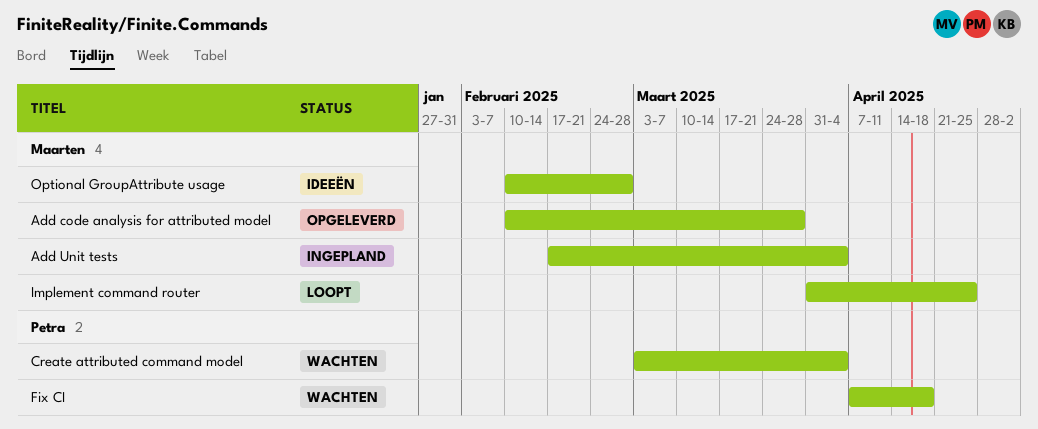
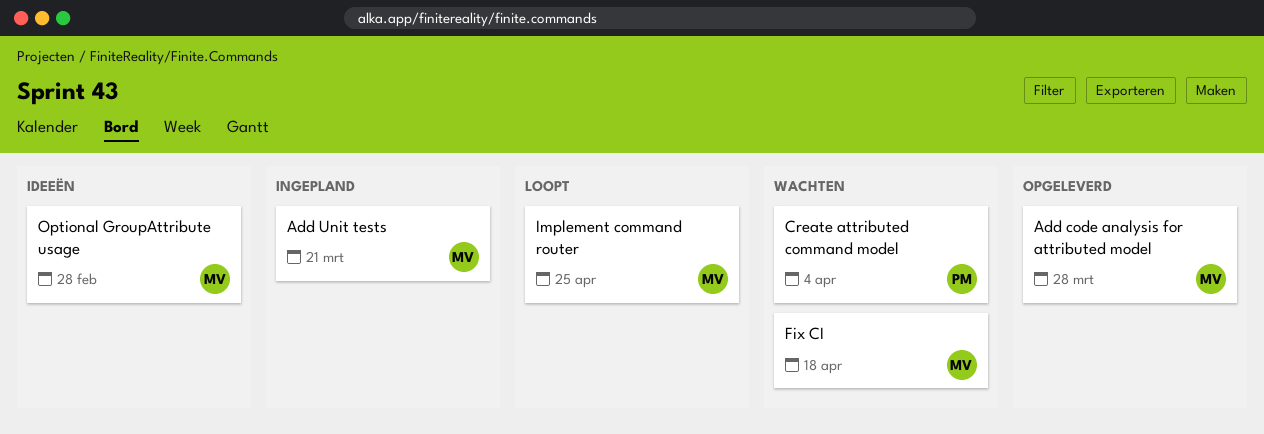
Add Unit tests, due: Apr 4 -> Mar 21
Fix CI, owner: Petra -> Maarten

